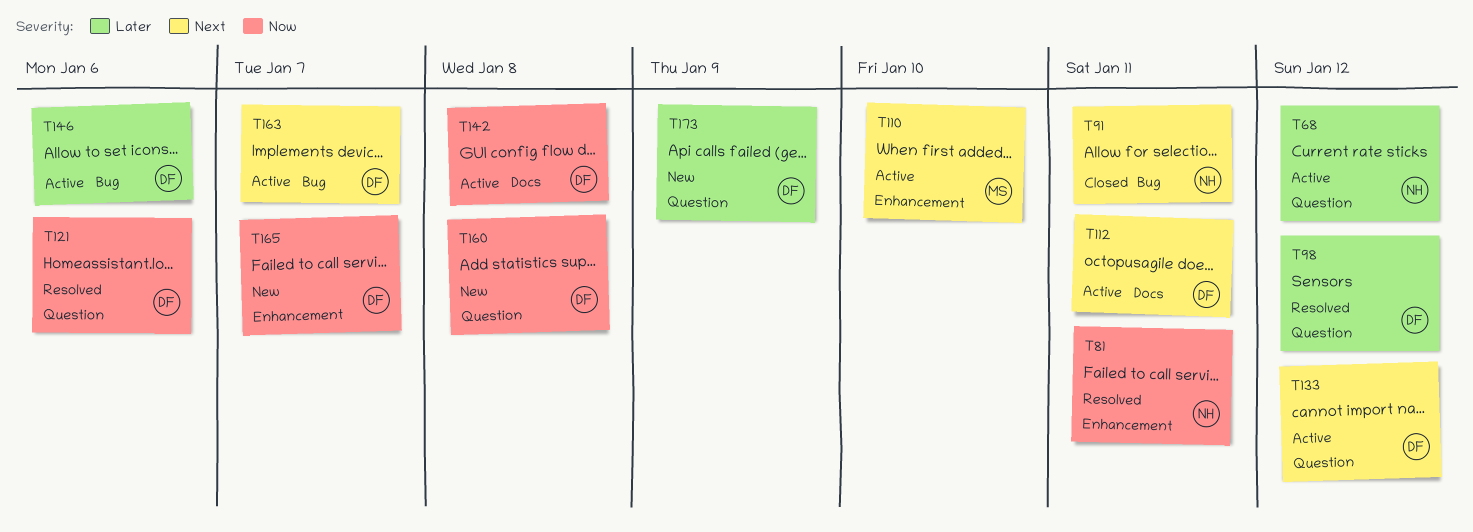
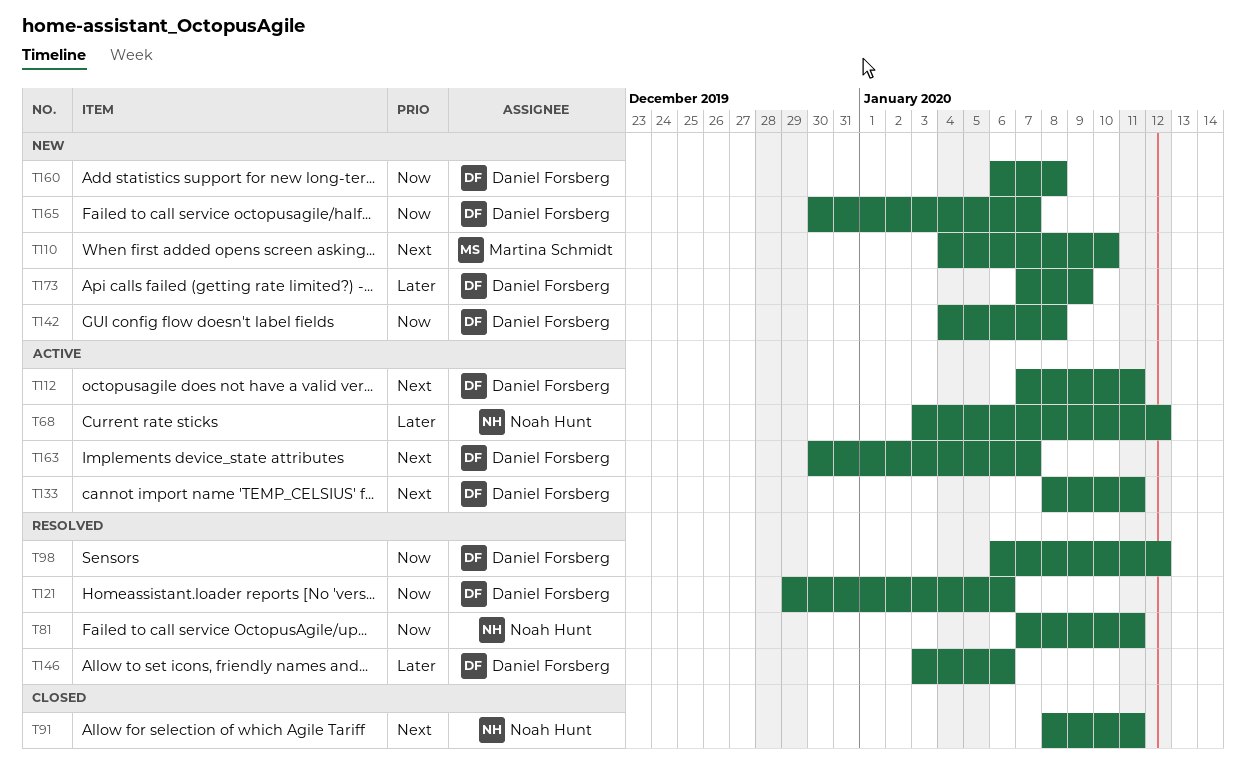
T98, priority: Later -> Now
T110, status: Active -> New
T133, due: Jan 12 -> Jan 11
T142, status: Active -> New
T146, status: Active -> Resolved

